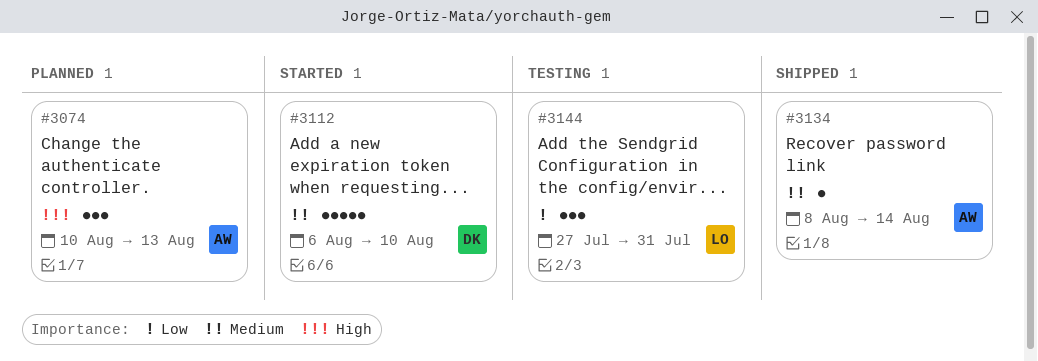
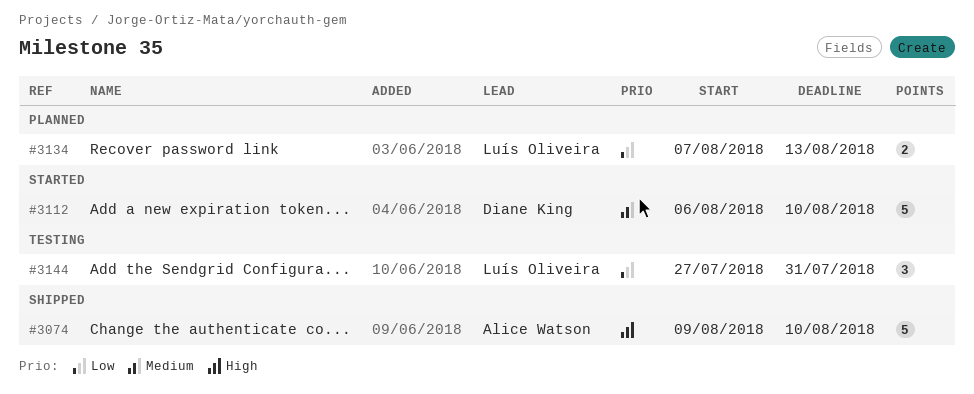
#3074, status: Planned -> Shipped
#3074, estimate: 3 -> 5
#3074, start: Aug 10 -> Aug 9
#3074, due: Aug 13 -> Aug 10
#3134, status: Shipped -> Planned
#3134, owner: Alice Watson -> Luís Oliveira
#3134, priority: Medium -> Low
#3134, estimate: 1 -> 2
#3134, start: Aug 8 -> Aug 7
#3134, due: Aug 14 -> Aug 13

